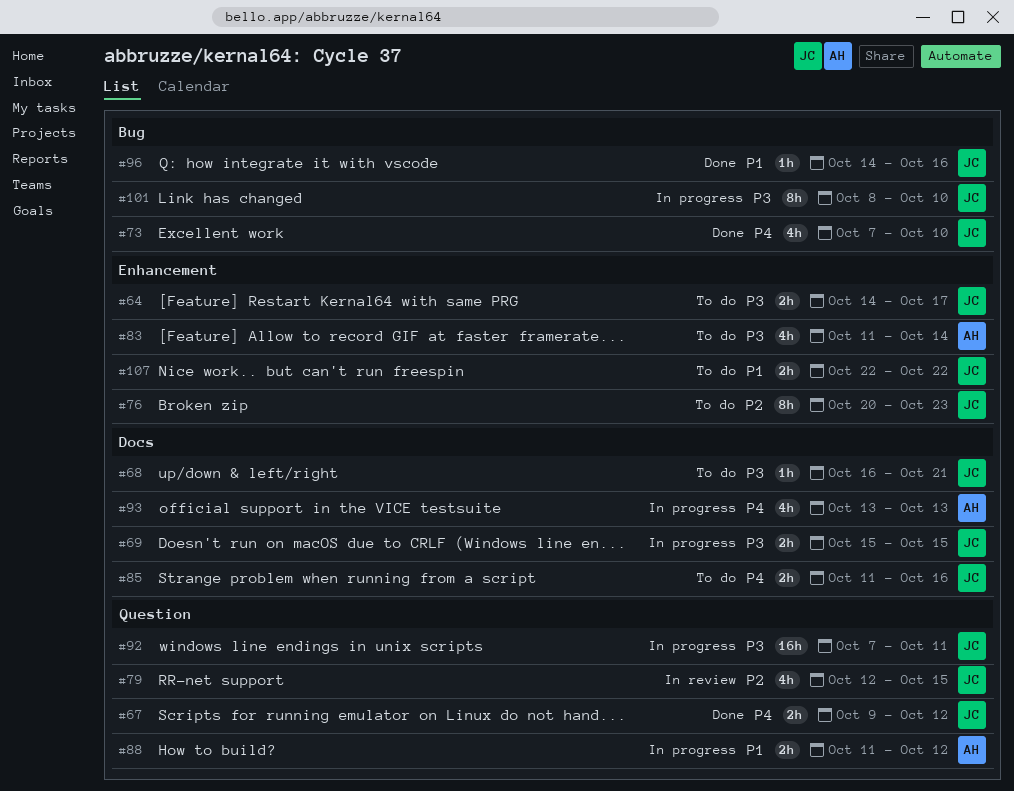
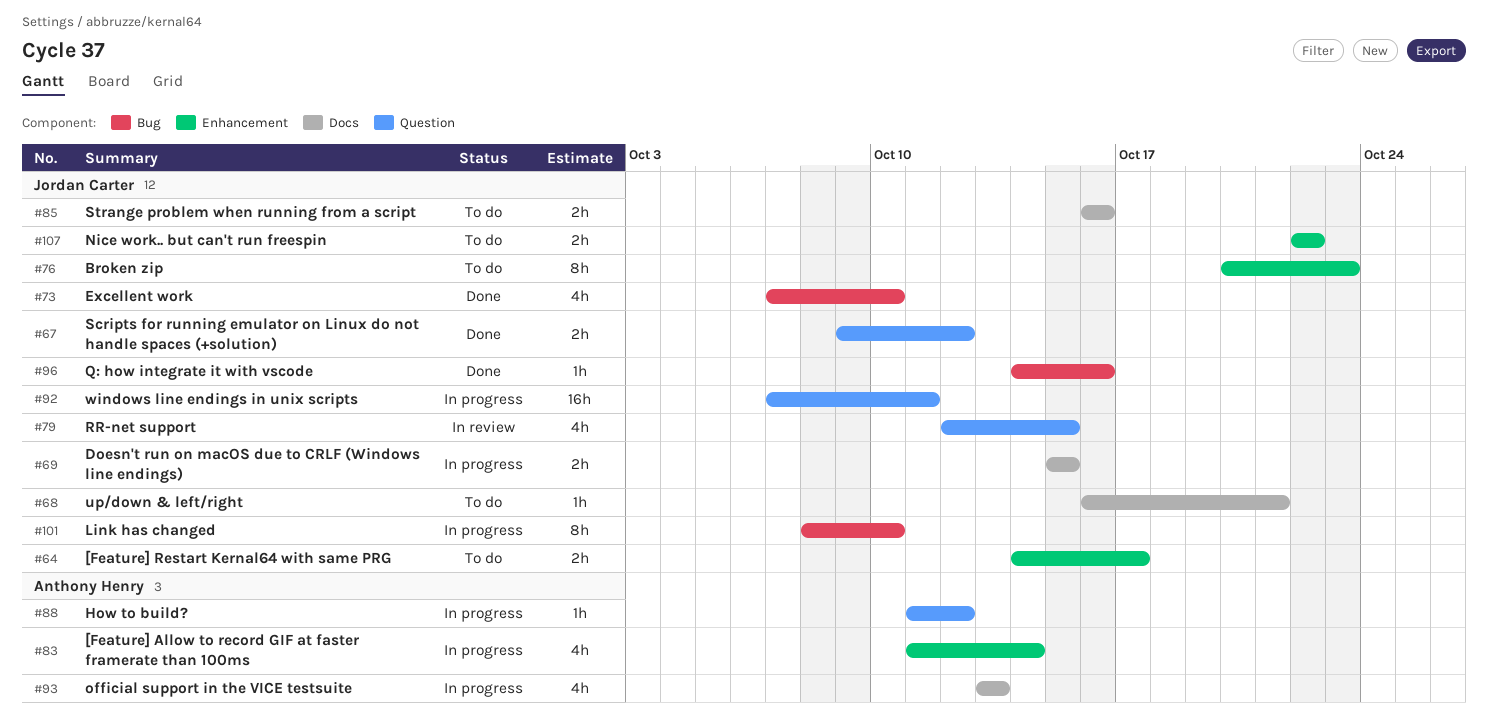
#83, status: To do -> In progress
#85, start: Oct 11 -> Oct 16
#88, estimate: 2h -> 1h

